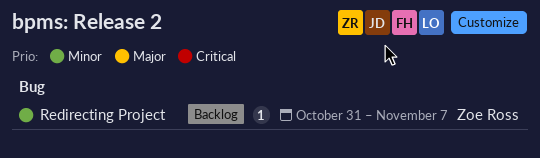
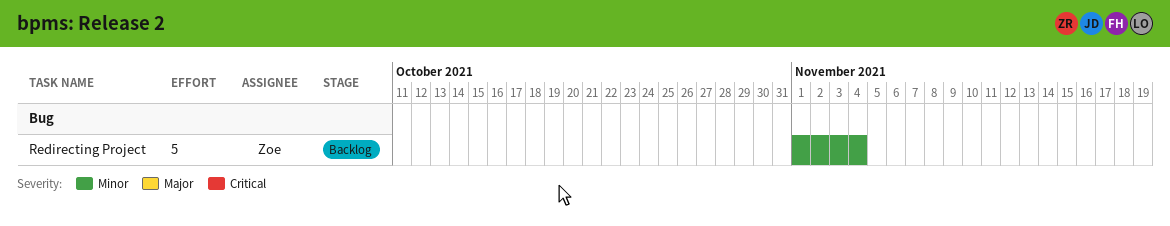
Redirecting Project, estimate: 1 -> 5
Redirecting Project, start: Oct 31 -> Nov 1
Redirecting Project, due: Nov 7 -> Nov 4

